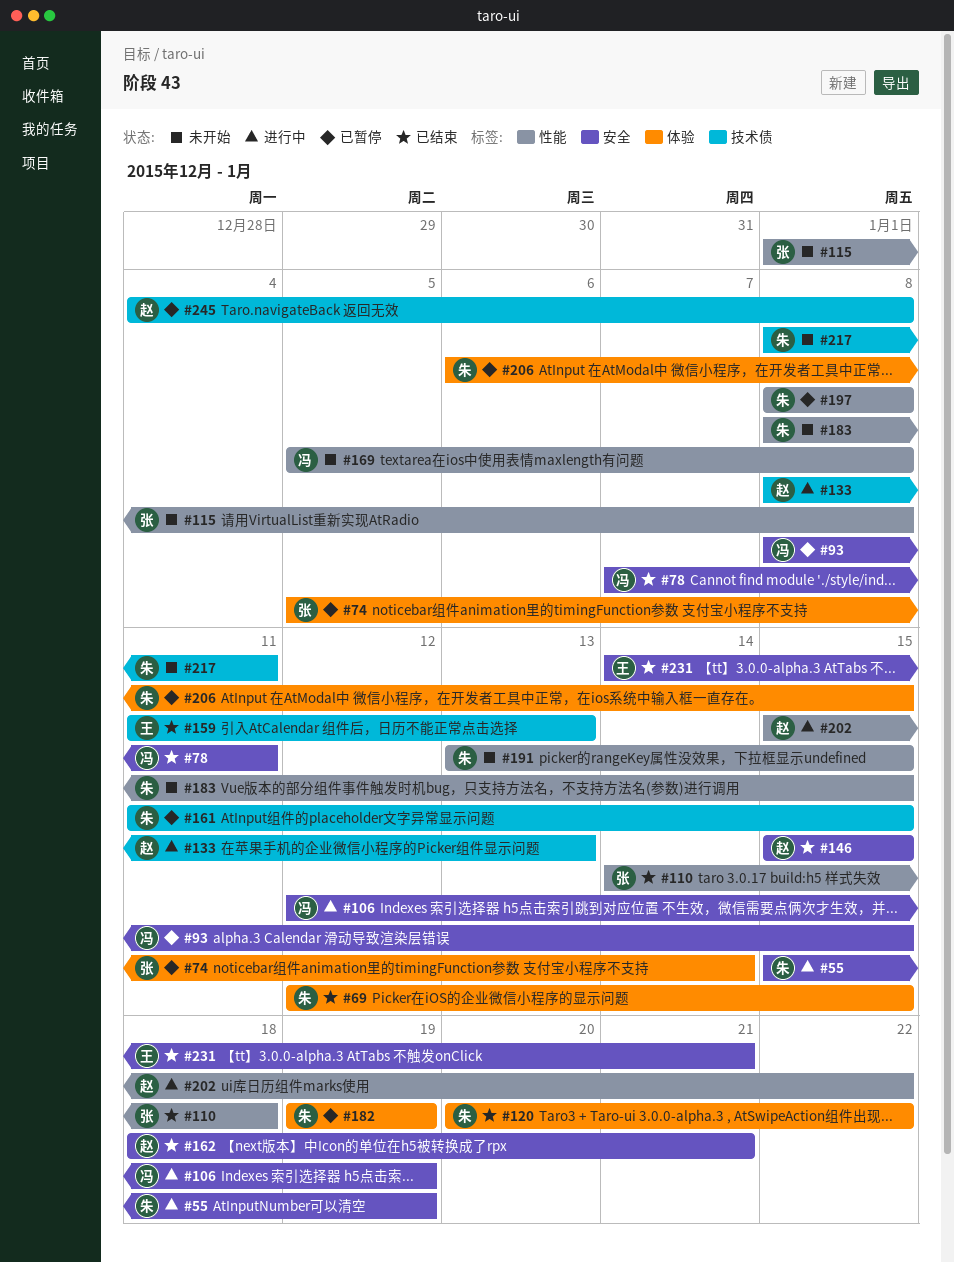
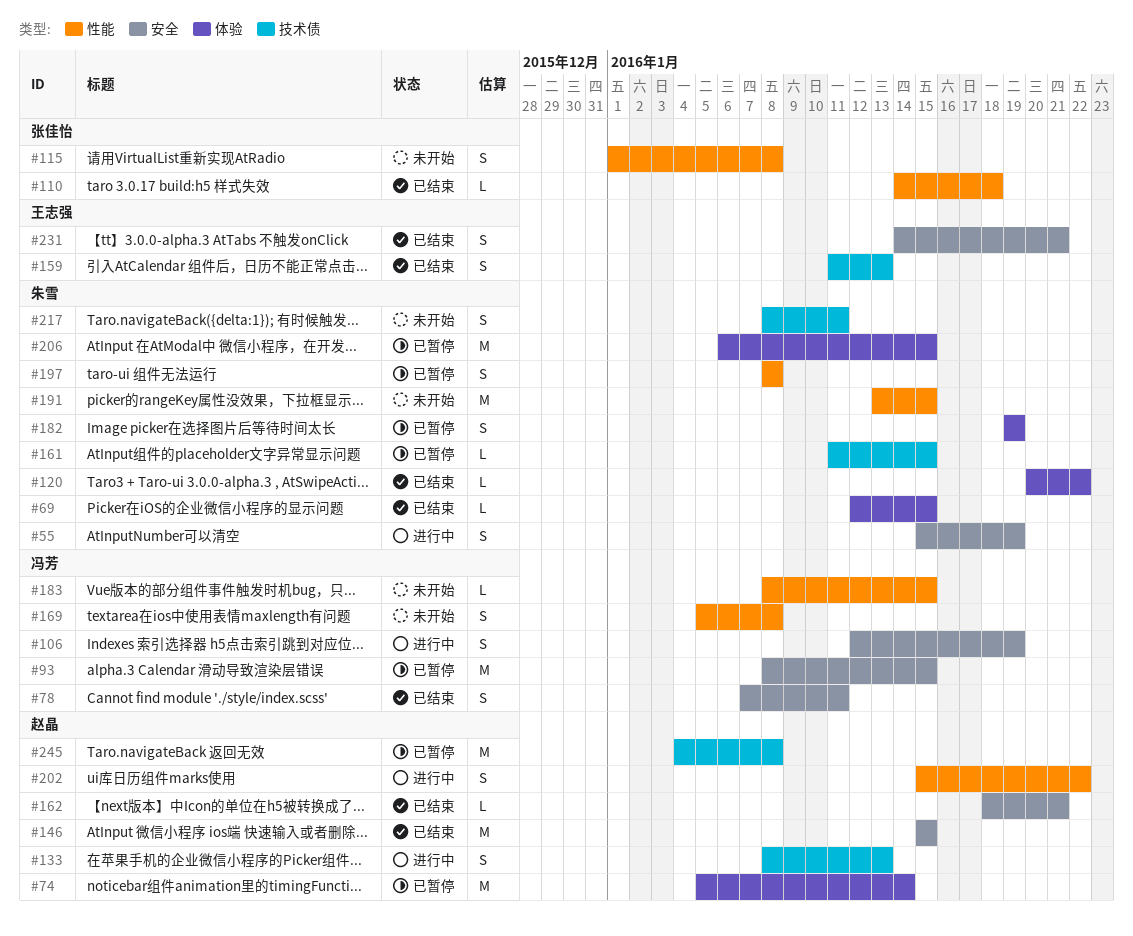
#74, owner: 张佳怡 -> 赵晶
#183, owner: 朱雪 -> 冯芳

